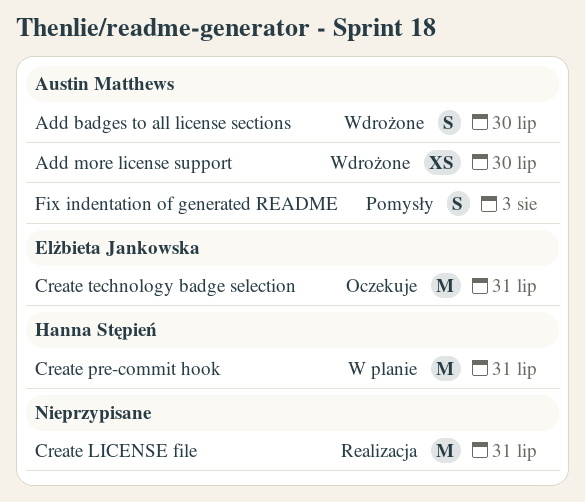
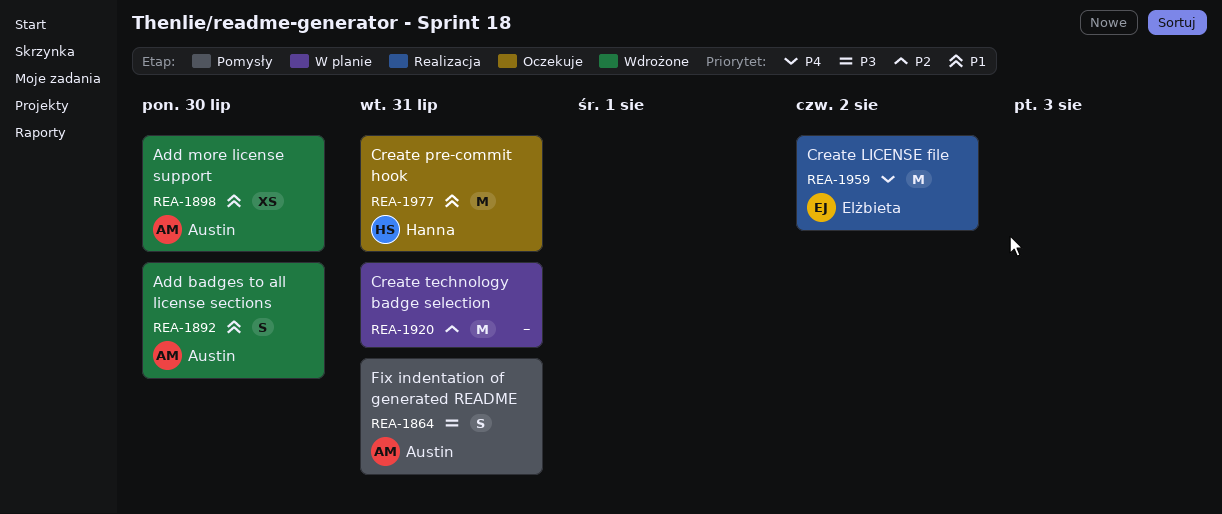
Create LICENSE file, owner: none -> Elżbieta Jankowska
Create LICENSE file, due: Jul 31 -> Aug 2
Create pre-commit hook, status: W planie -> Oczekuje
Create technology badge selection, status: Oczekuje -> W planie
Create technology badge selection, owner: Elżbieta Jankowska -> none
Fix indentation of generated README, due: Aug 3 -> Jul 31

